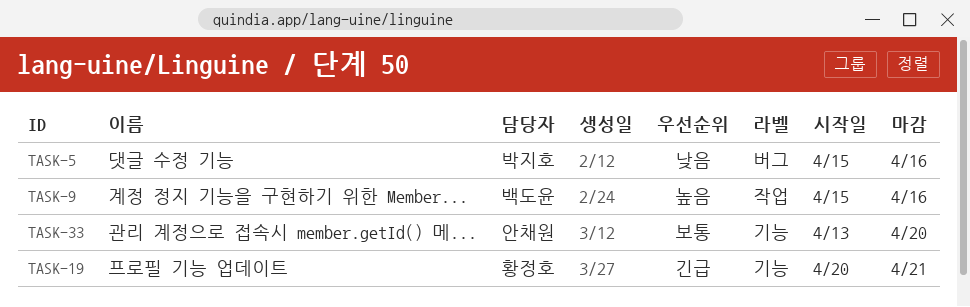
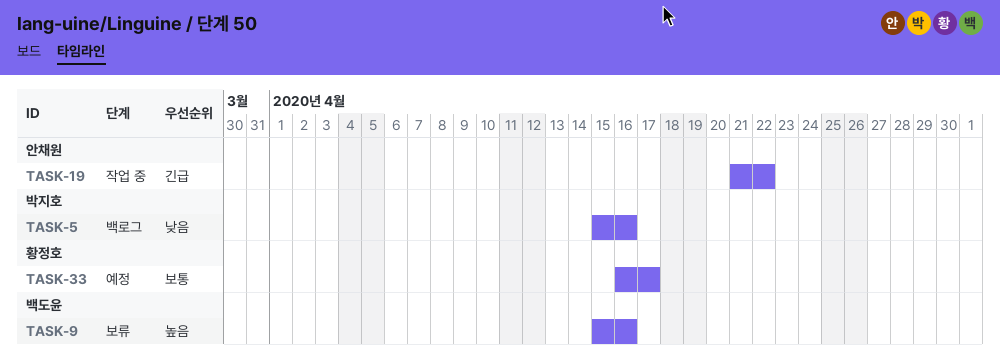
TASK-19, owner: 황정호 -> 안채원
TASK-19, start: Apr 20 -> Apr 21
TASK-19, due: Apr 21 -> Apr 22
TASK-33, owner: 안채원 -> 황정호
TASK-33, start: Apr 13 -> Apr 16
TASK-33, due: Apr 20 -> Apr 17

